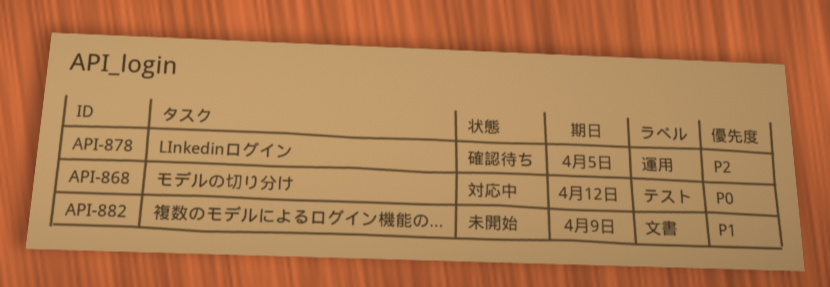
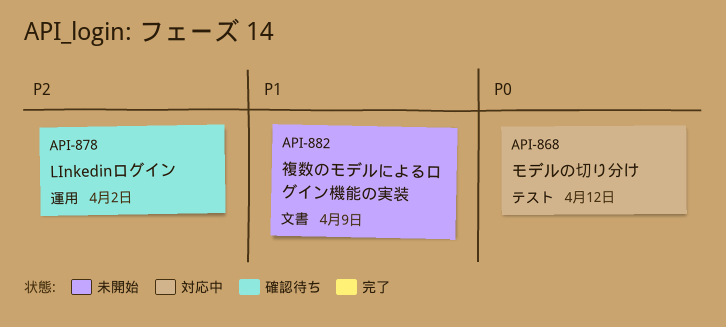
API-878, due: Apr 5 -> Apr 2

